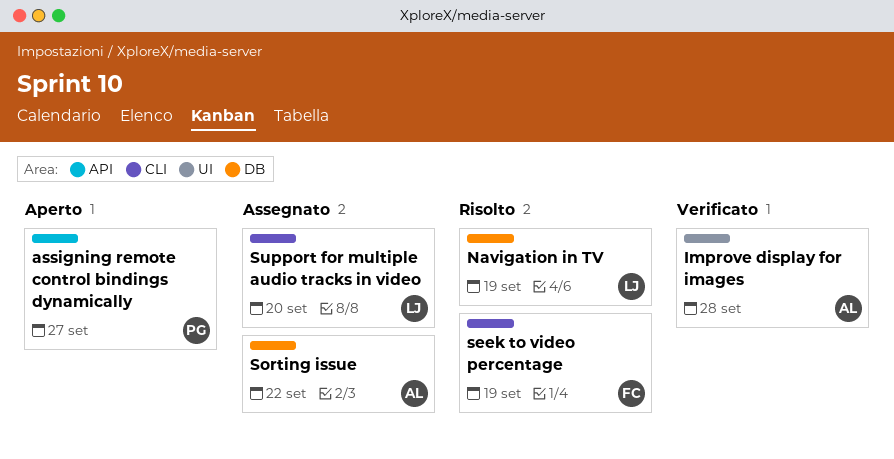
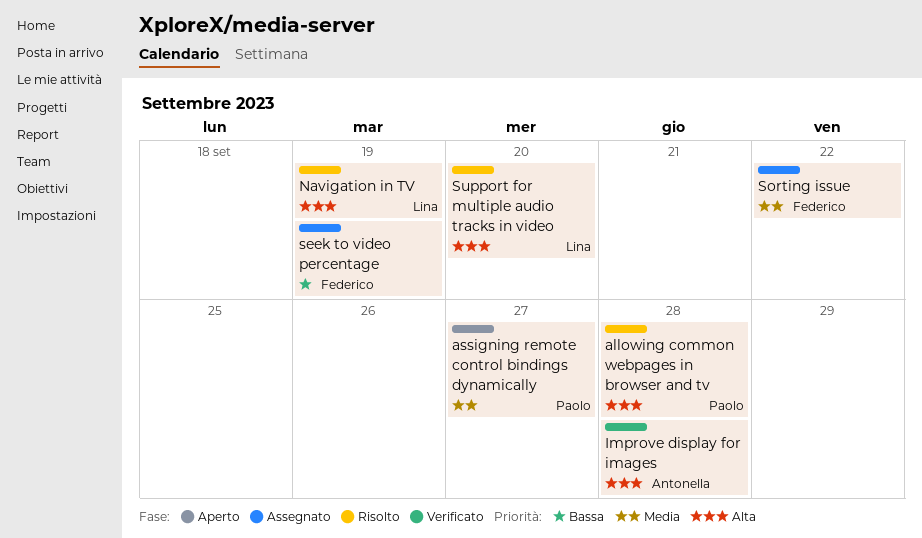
allowing common webpages in browser and tv: none -> present
seek to video percentage, status: Risolto -> Assegnato
Sorting issue, owner: Antonella -> Federico
Support for multiple audio tracks in video, status: Assegnato -> Risolto

